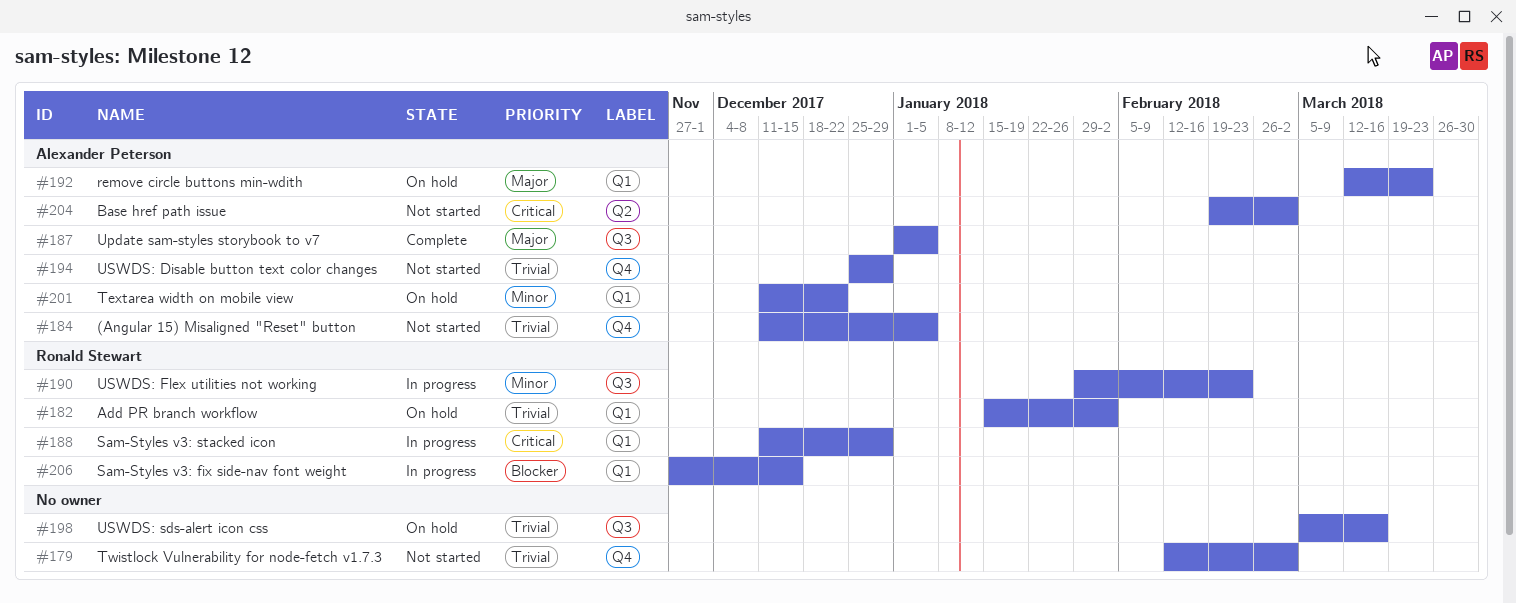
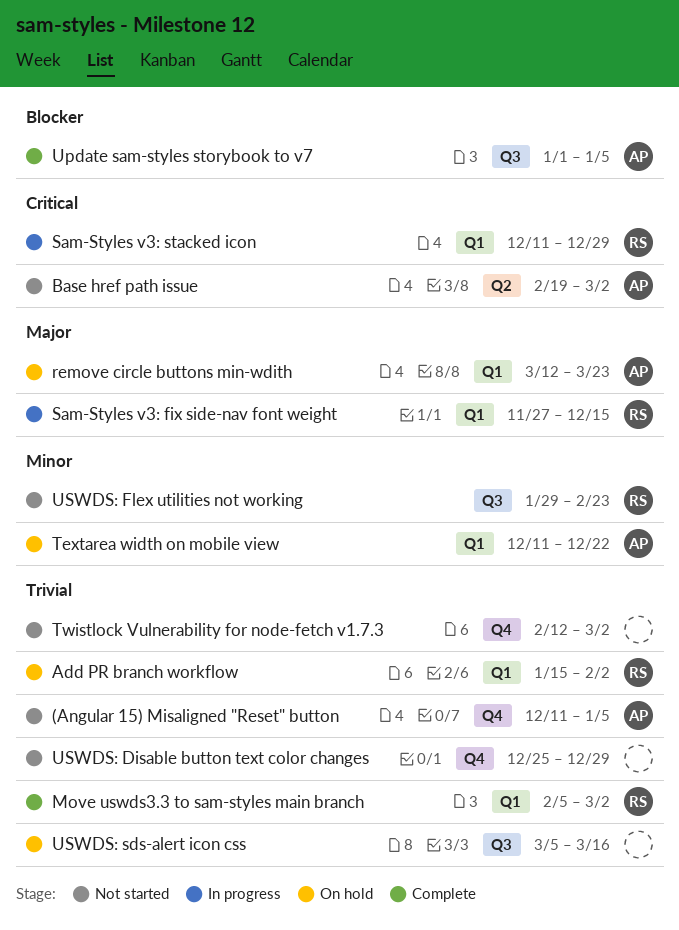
Move uswds3.3 to sam-styles main branch: none -> present
Sam-Styles v3: fix side-nav font weight, priority: Blocker -> Major
Update sam-styles storybook to v7, priority: Major -> Blocker
USWDS: Disable button text color changes, owner: Alexander Peterson -> none
USWDS: Flex utilities not working, status: In progress -> Not started

